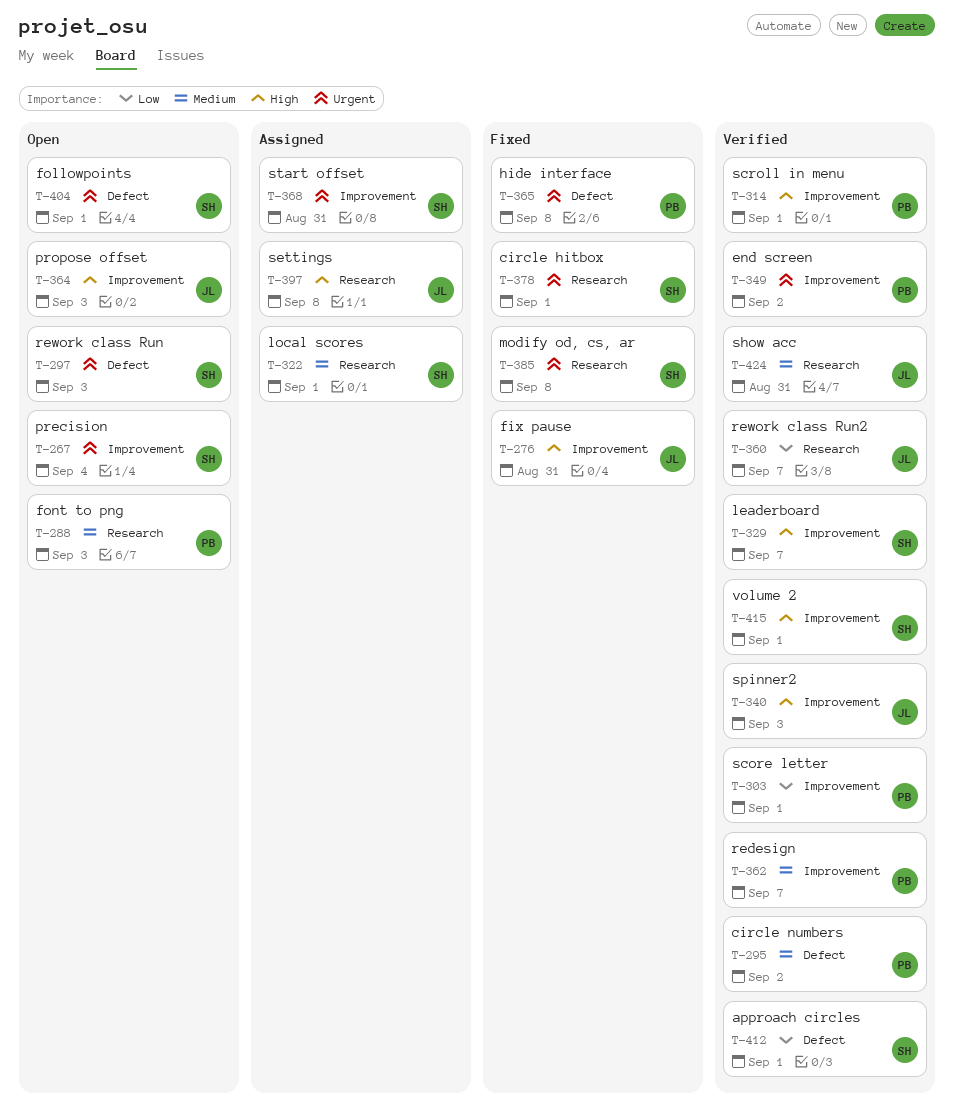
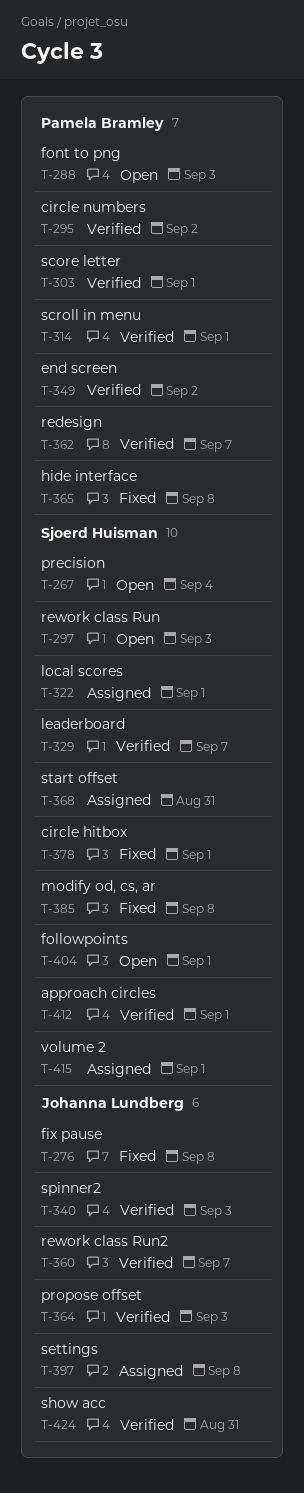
T-276, due: Aug 31 -> Sep 8
T-364, status: Open -> Verified
T-415, status: Verified -> Assigned

